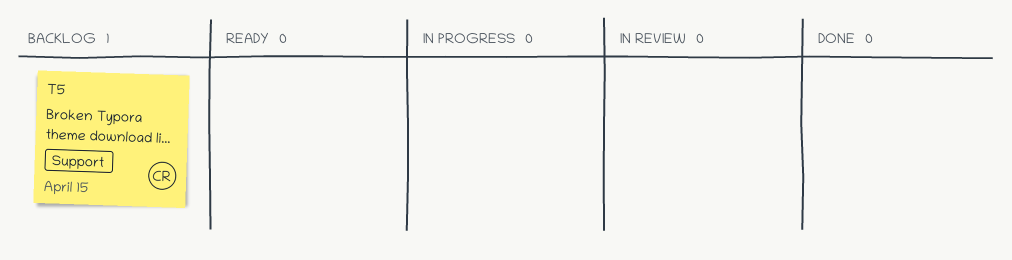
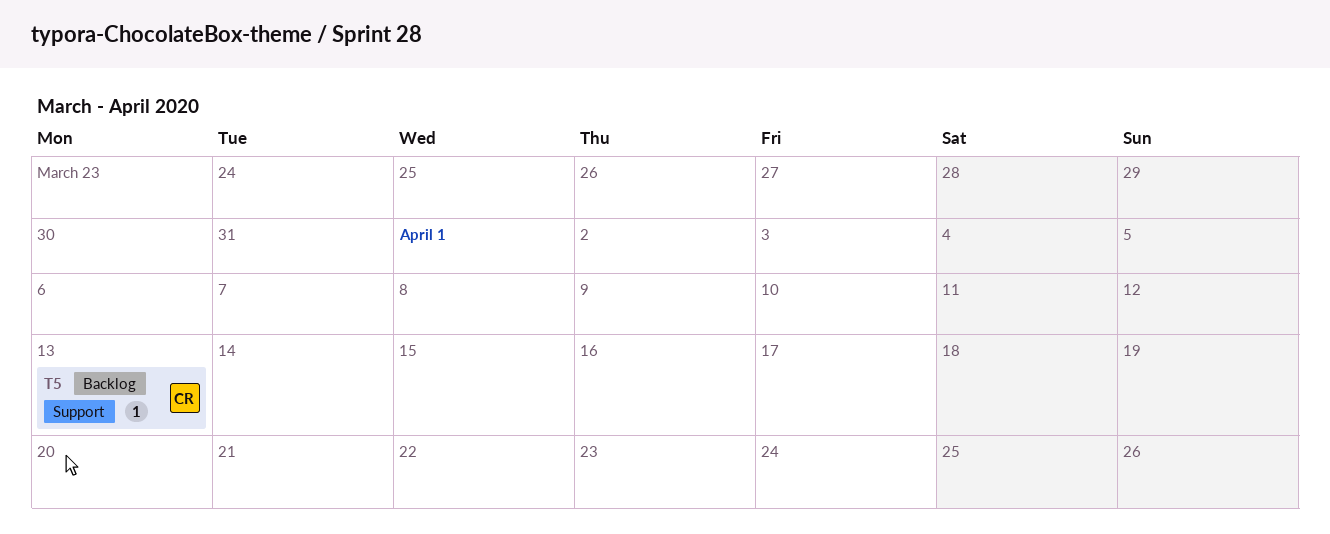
T5, due: Apr 15 -> Apr 13

